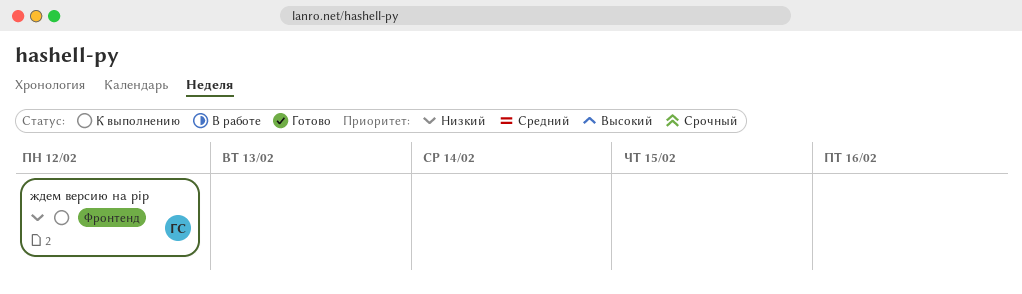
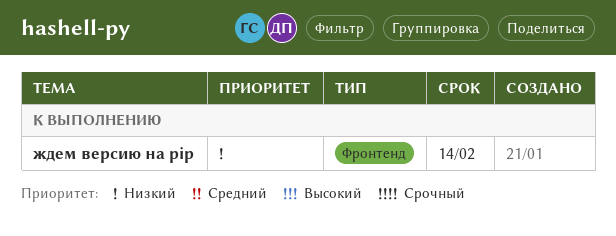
ждем версию на pip, due: Feb 12 -> Feb 14

